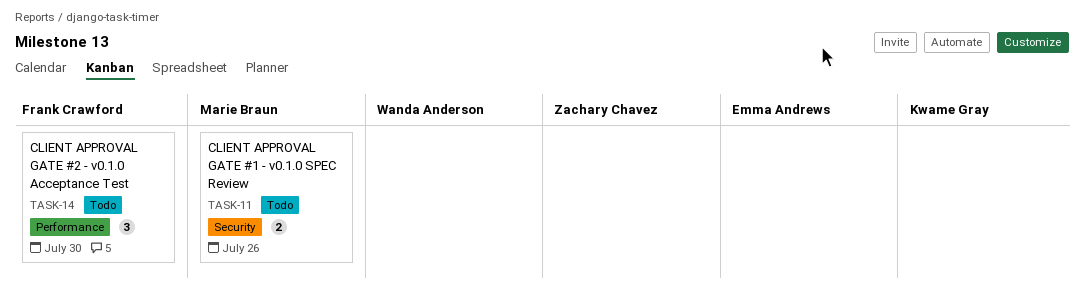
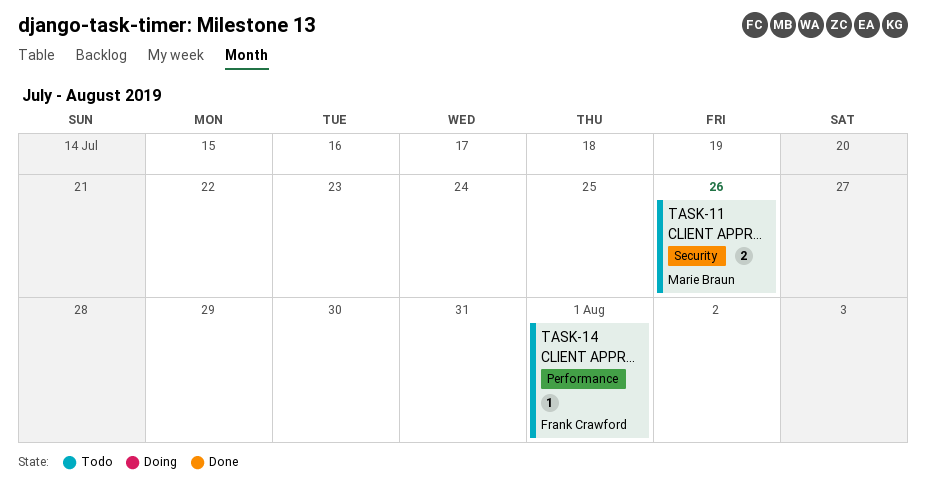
TASK-14, estimate: 3 -> 1
TASK-14, due: Jul 30 -> Aug 1

